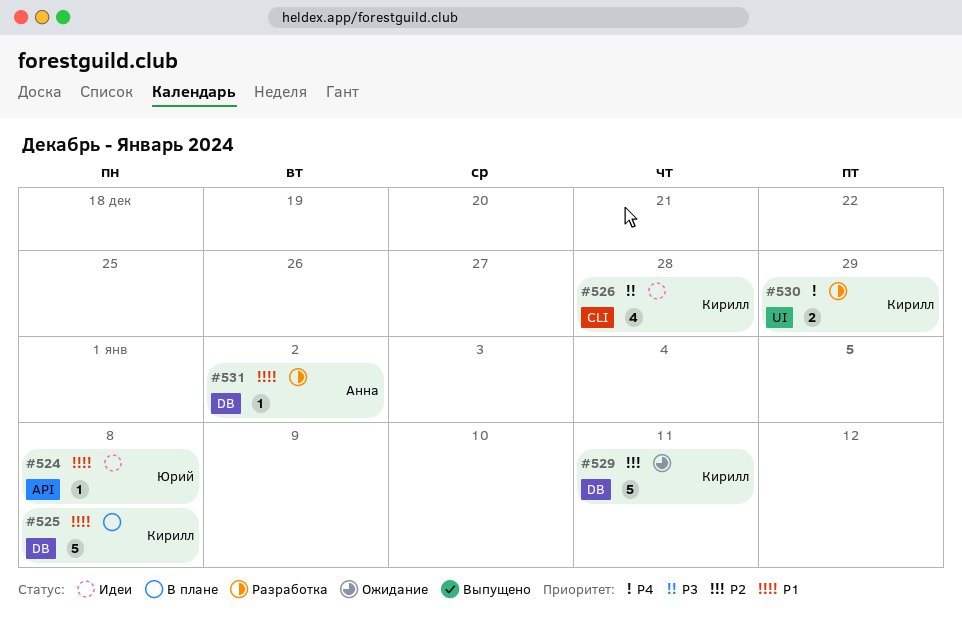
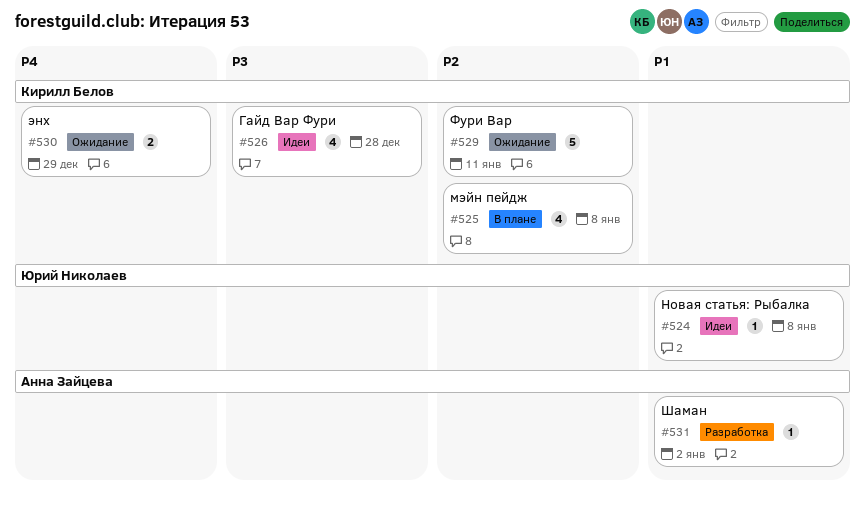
#525, priority: P1 -> P2
#525, estimate: 5 -> 4
#530, status: Разработка -> Ожидание

